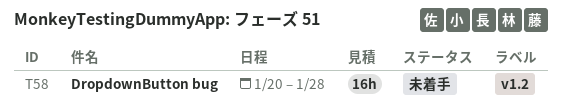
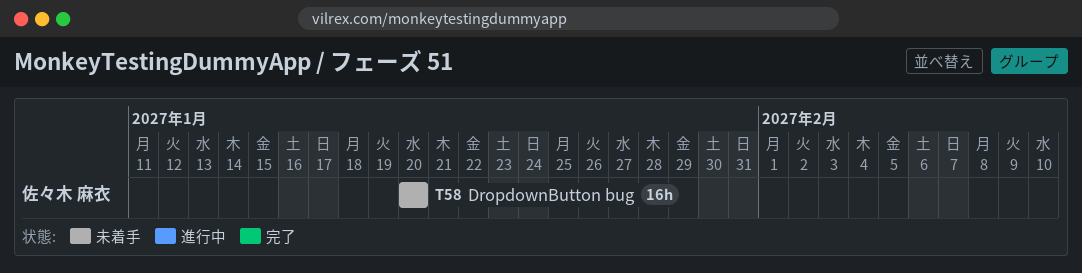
T58, due: Jan 28 -> Jan 20

